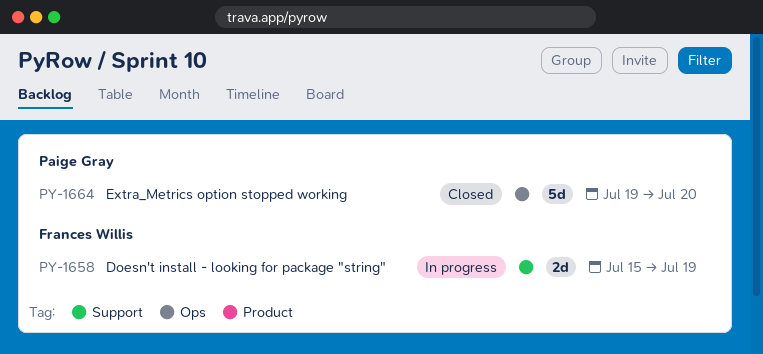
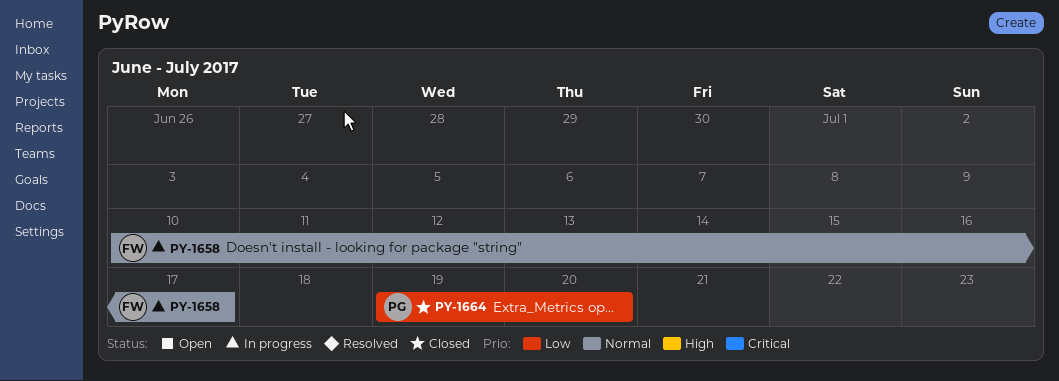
PY-1658, start: Jul 15 -> Jul 10
PY-1658, due: Jul 19 -> Jul 17

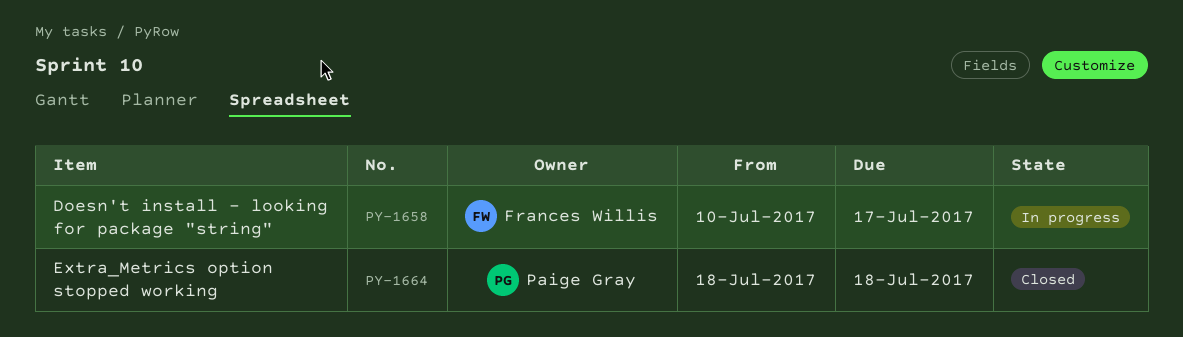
PY-1664, start: Jul 19 -> Jul 18
PY-1664, due: Jul 20 -> Jul 18

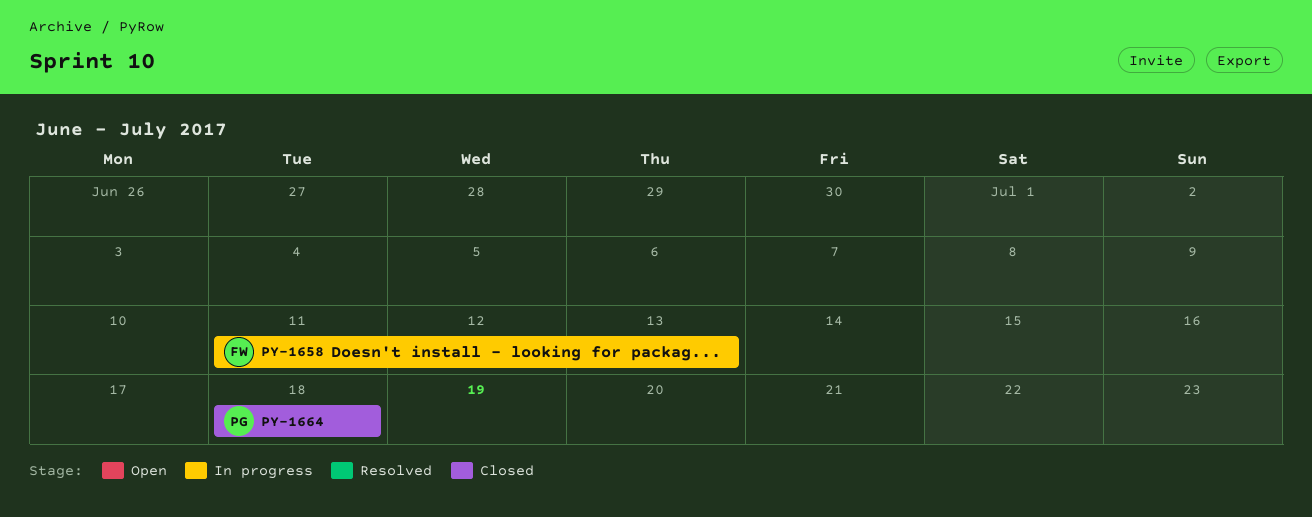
PY-1658, start: Jul 10 -> Jul 11
PY-1658, due: Jul 17 -> Jul 13

